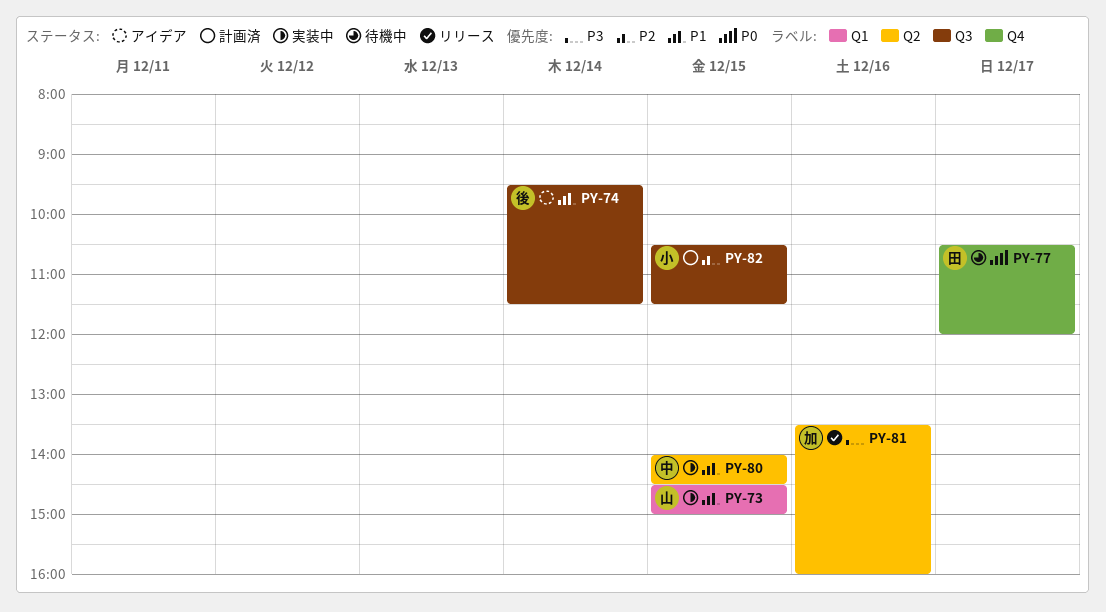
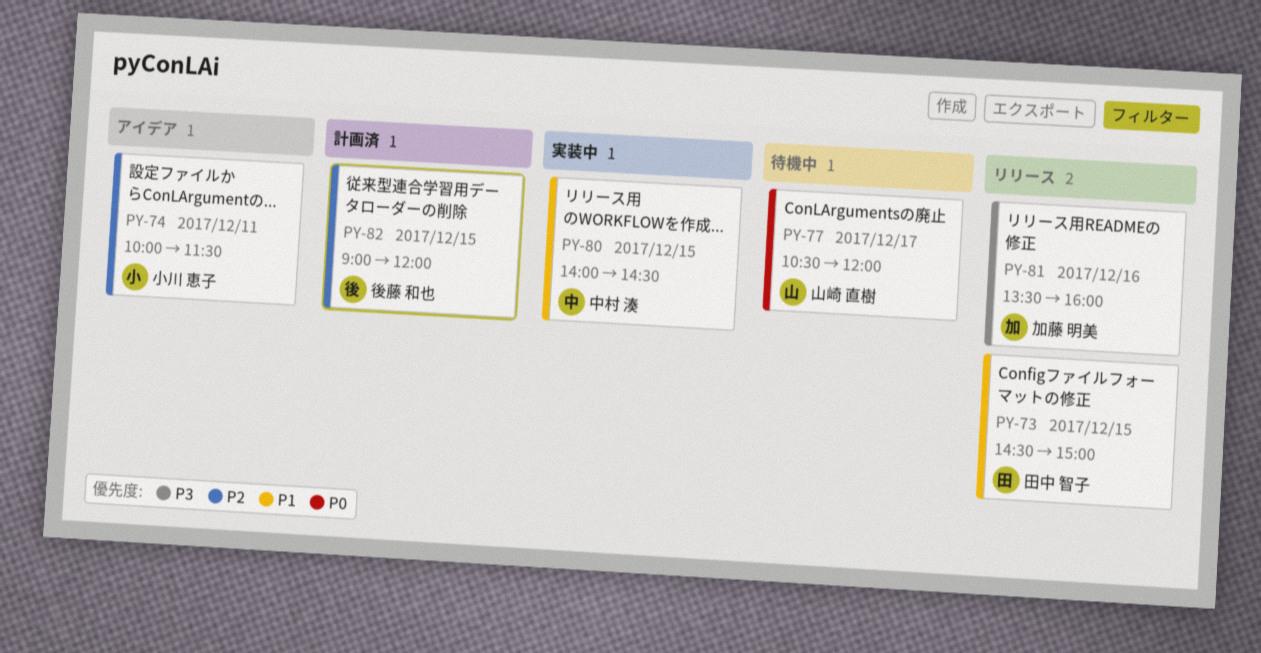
PY-73, status: 実装中 -> リリース
PY-73, owner: 山崎 直樹 -> 田中 智子
PY-74, owner: 後藤 和也 -> 小川 恵子
PY-74, priority: P1 -> P2
PY-74, day: Dec 14 -> Dec 11
PY-74, begins: 09:30 -> 10:00
PY-77, owner: 田中 智子 -> 山崎 直樹
PY-82, owner: 小川 恵子 -> 後藤 和也
PY-82, begins: 10:30 -> 09:00
PY-82, ends: 11:30 -> 12:00

